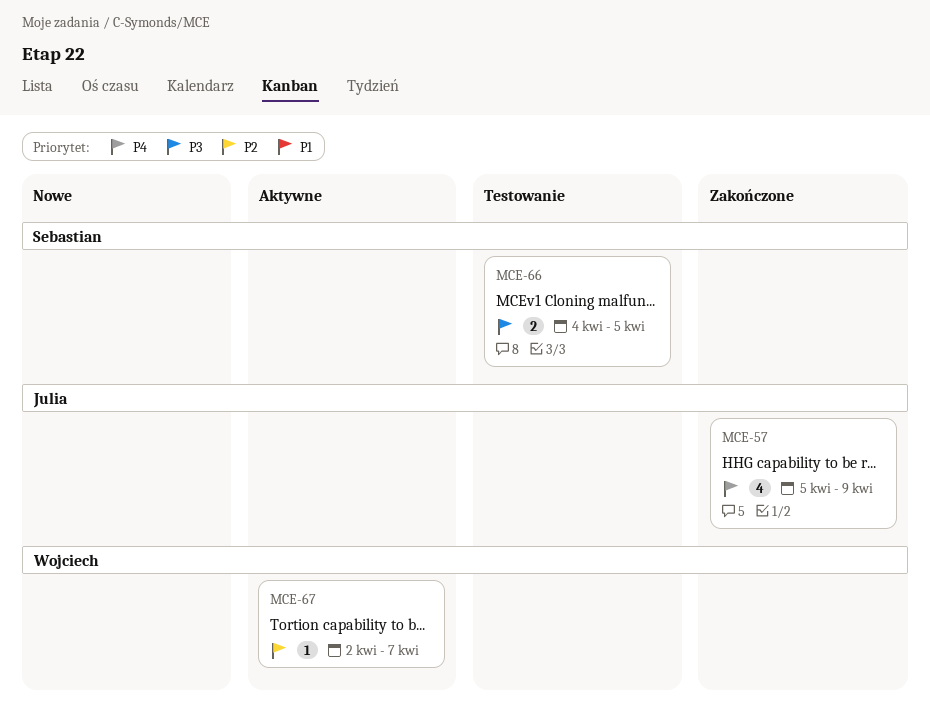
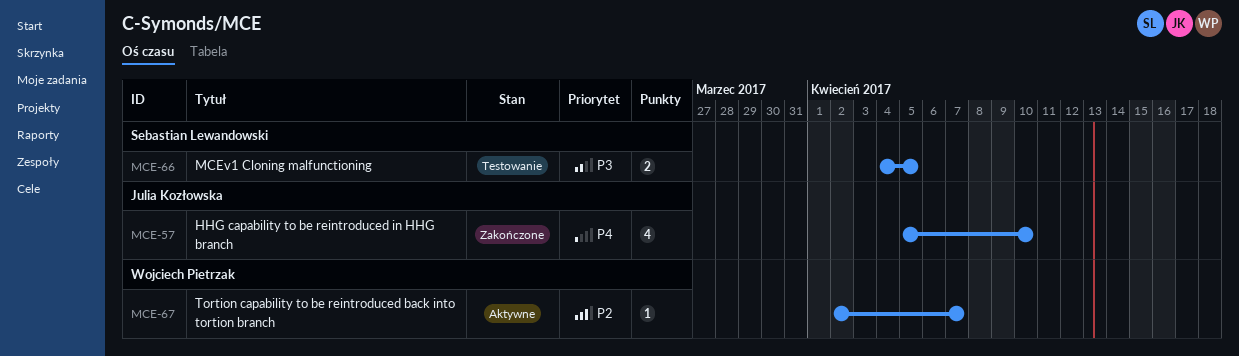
MCE-57, due: Apr 9 -> Apr 10

